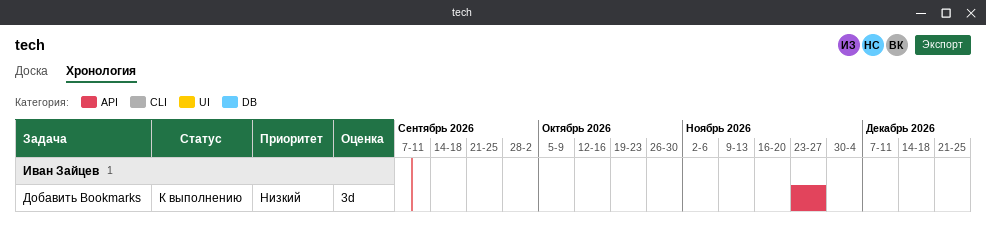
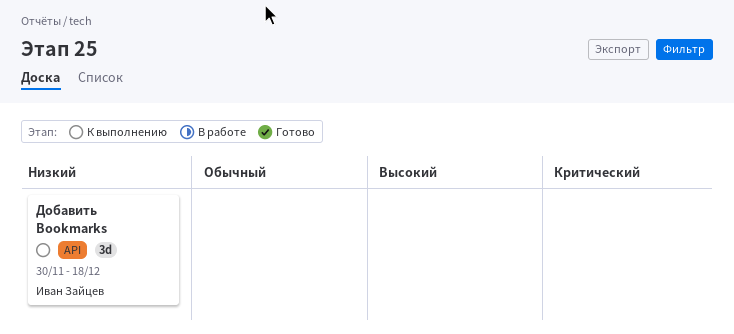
Добавить Bookmarks, start: Nov 23 -> Nov 30
Добавить Bookmarks, due: Nov 27 -> Dec 18

